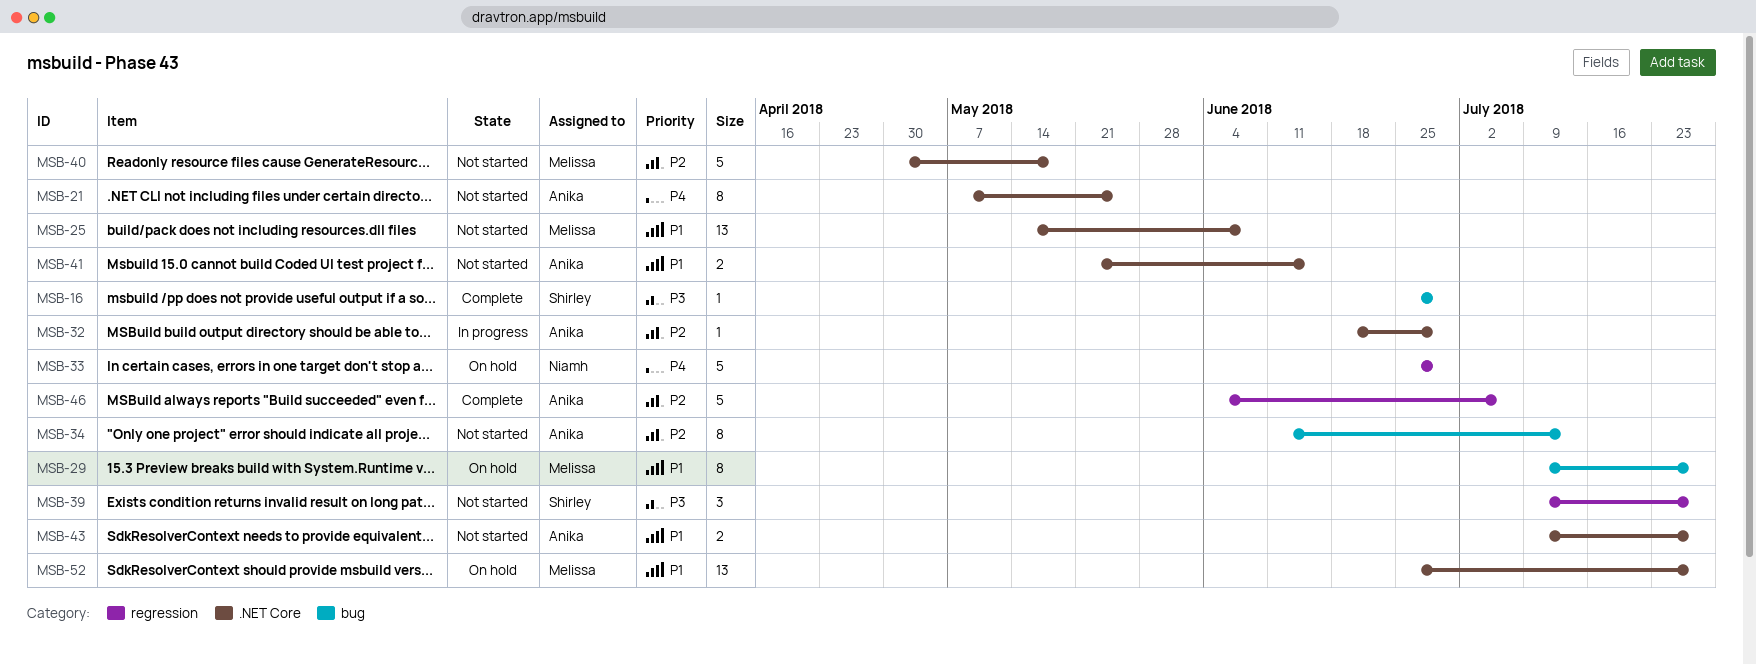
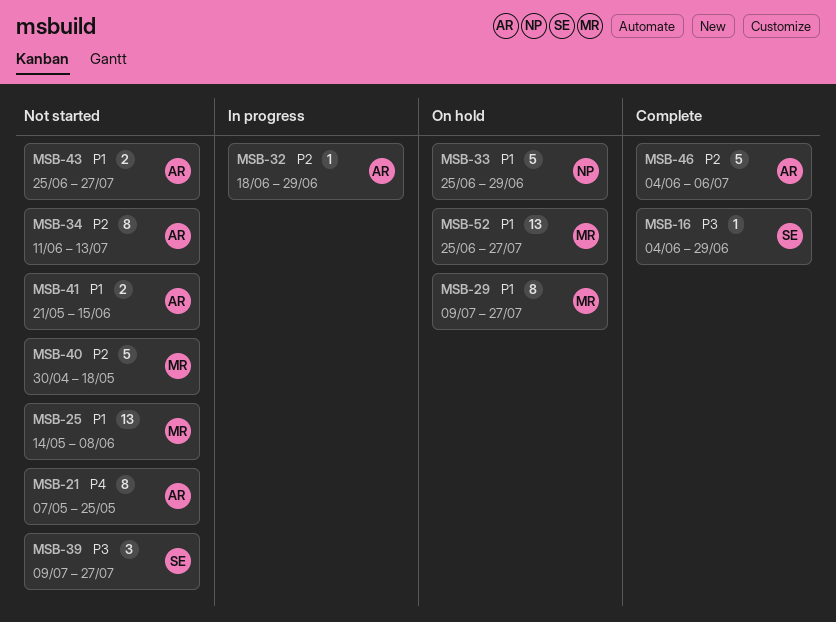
MSB-16, start: Jun 25 -> Jun 4
MSB-33, priority: P4 -> P1
MSB-43, start: Jul 9 -> Jun 25

